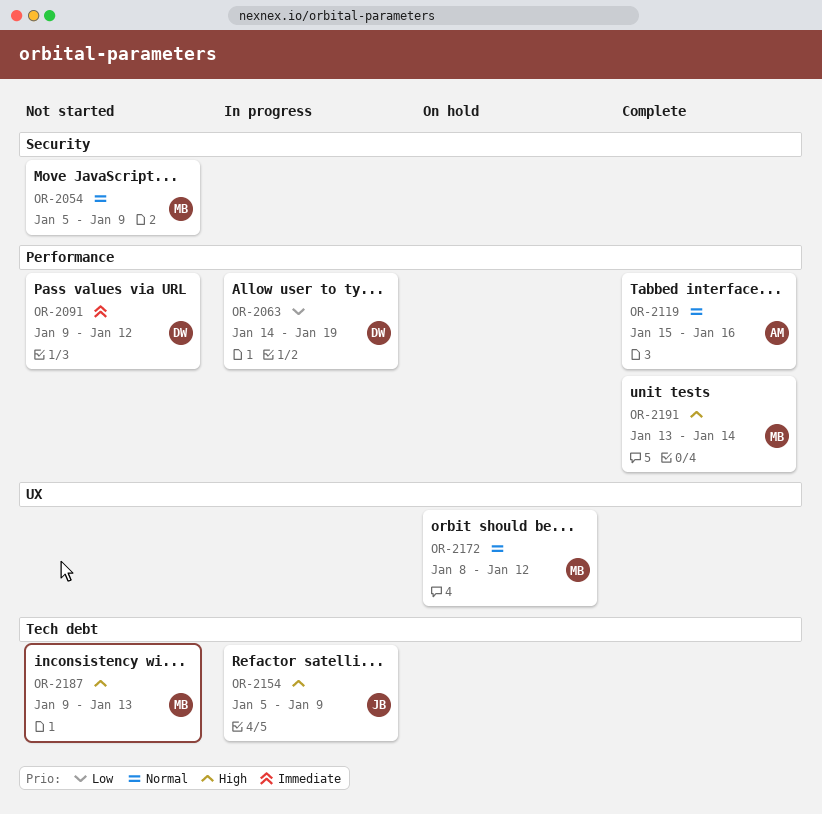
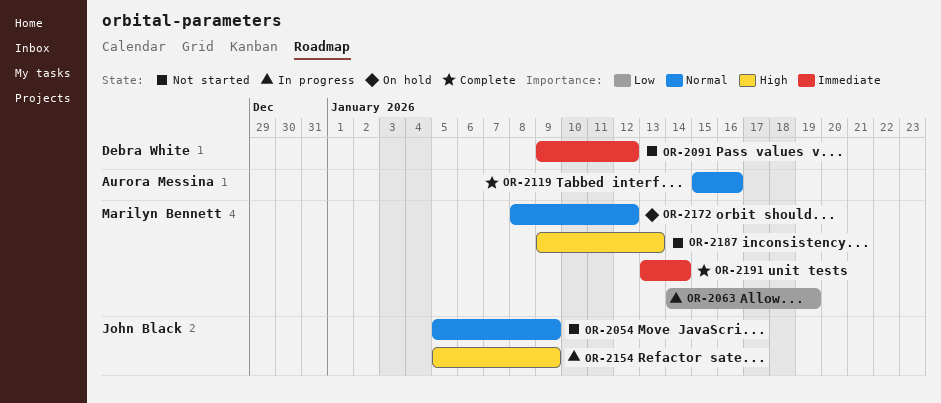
OR-2054, owner: Marilyn Bennett -> John Black
OR-2063, owner: Debra White -> Marilyn Bennett
OR-2191, priority: High -> Immediate

